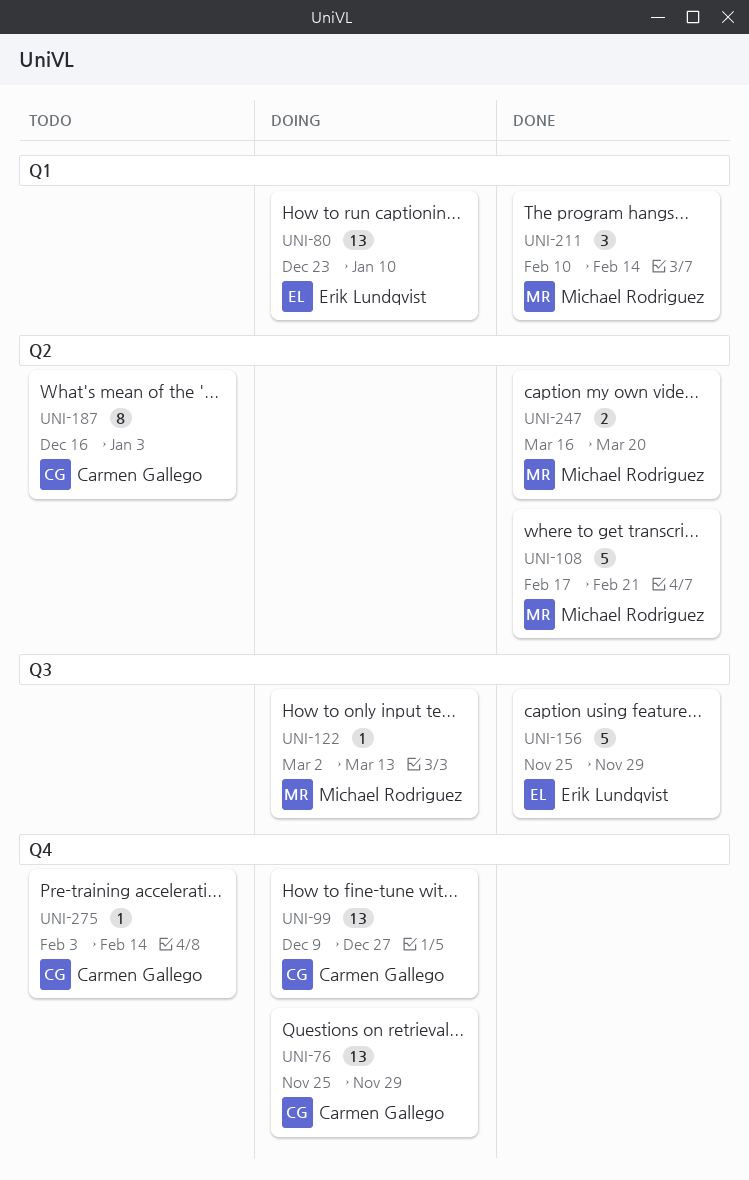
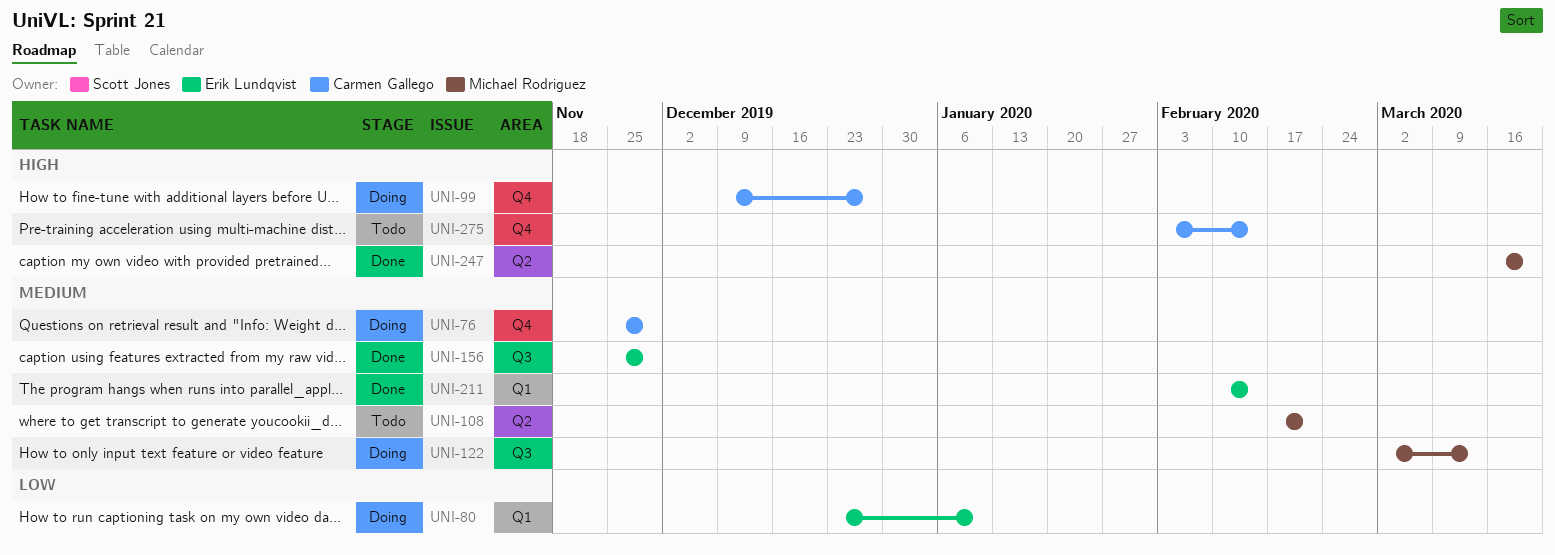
UNI-108, status: Done -> Todo
UNI-187: present -> none
UNI-211, owner: Michael Rodriguez -> Erik Lundqvist

